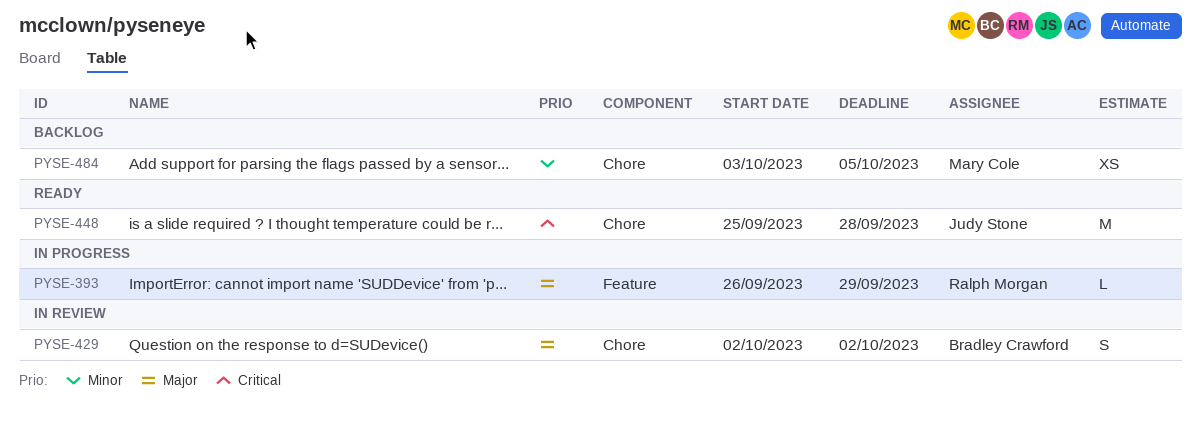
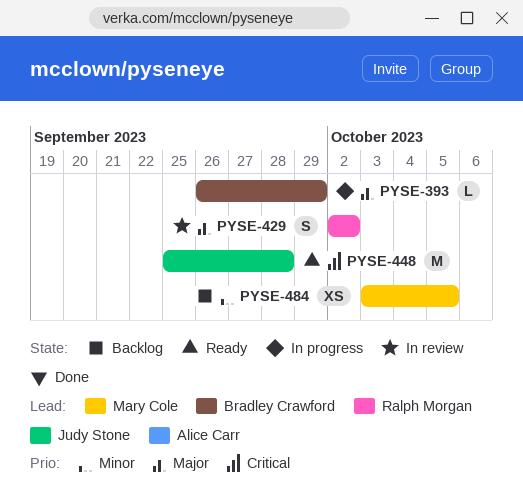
PYSE-393, owner: Ralph Morgan -> Bradley Crawford
PYSE-429, owner: Bradley Crawford -> Ralph Morgan

